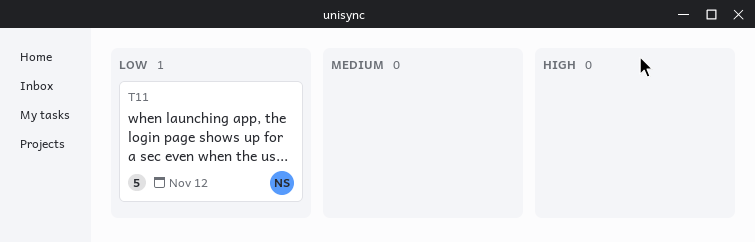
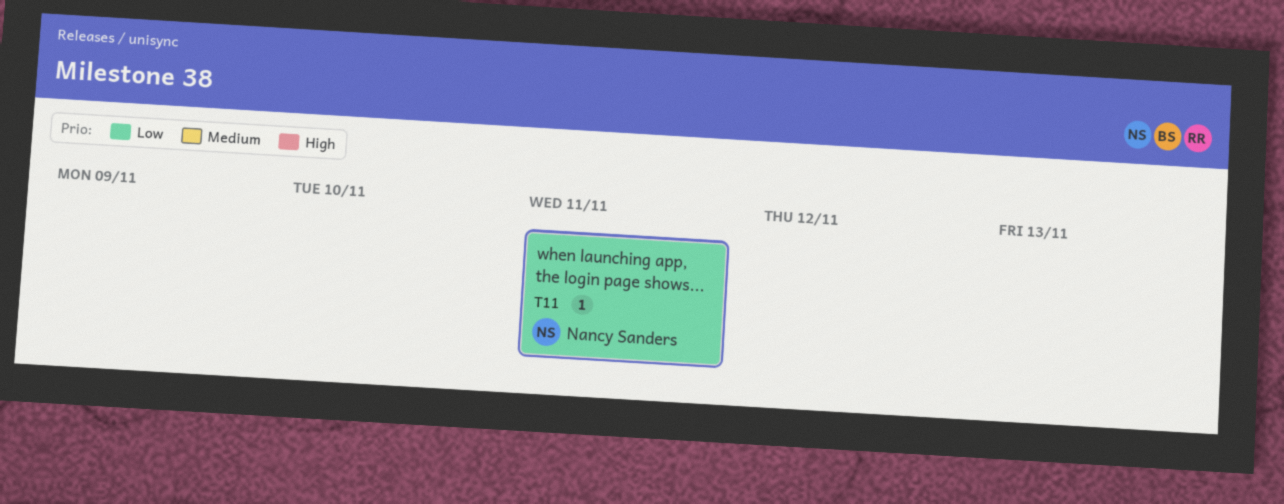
T11, estimate: 5 -> 1
T11, due: Nov 12 -> Nov 11

